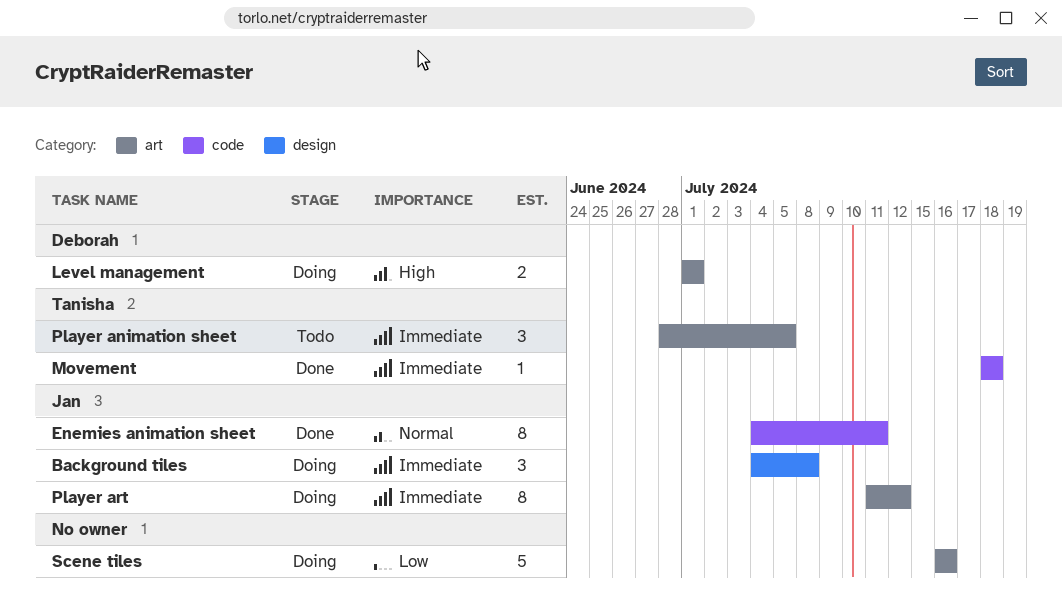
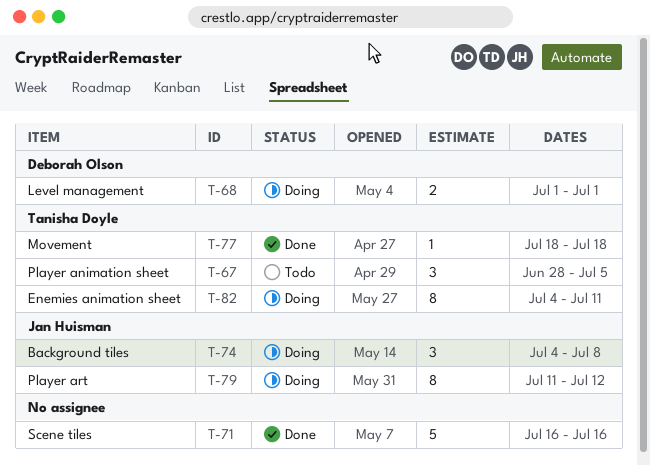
Enemies animation sheet, status: Done -> Doing
Enemies animation sheet, owner: Jan Huisman -> Tanisha Doyle
Scene tiles, status: Doing -> Done

